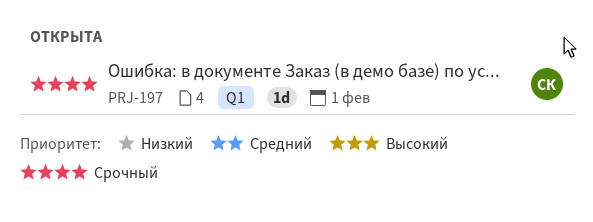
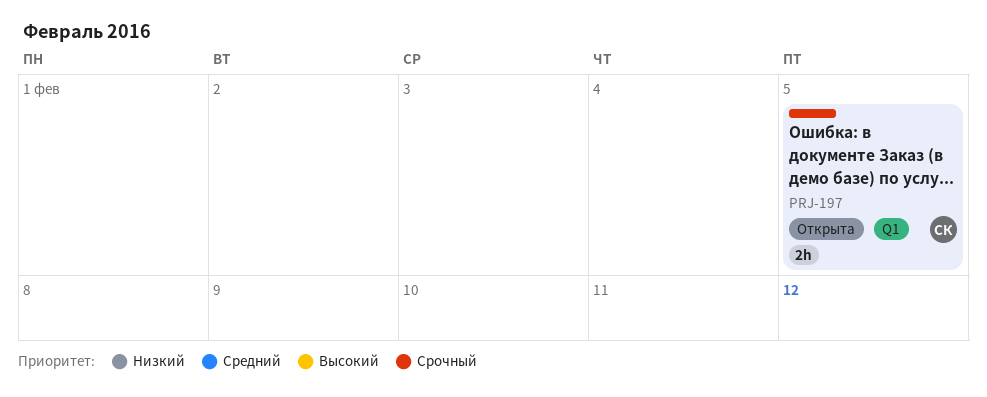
PRJ-197, estimate: 1d -> 2h
PRJ-197, due: Feb 1 -> Feb 5

